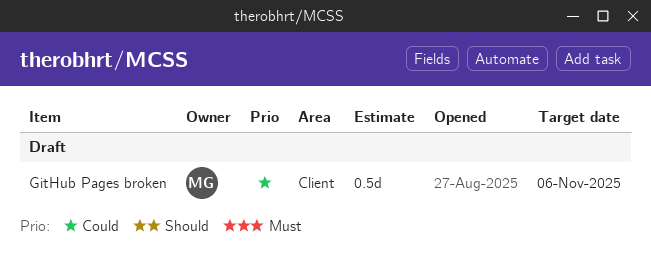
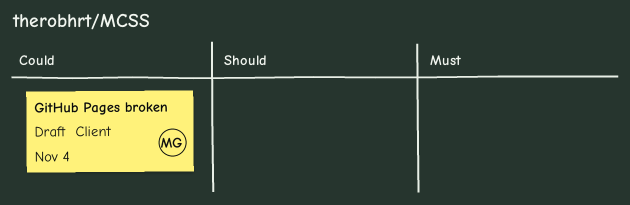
GitHub Pages broken, due: Nov 6 -> Nov 4

